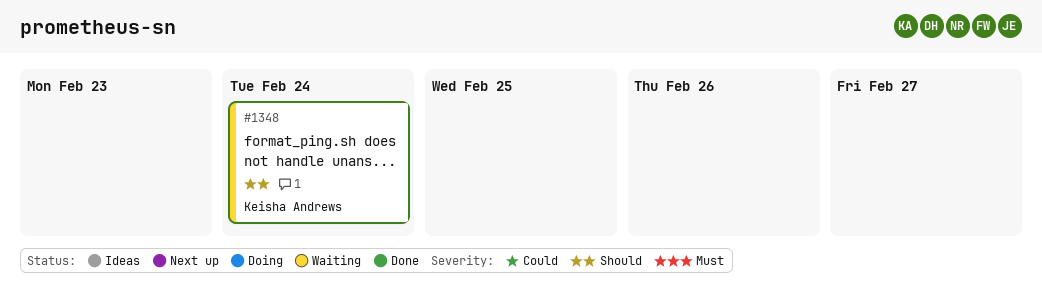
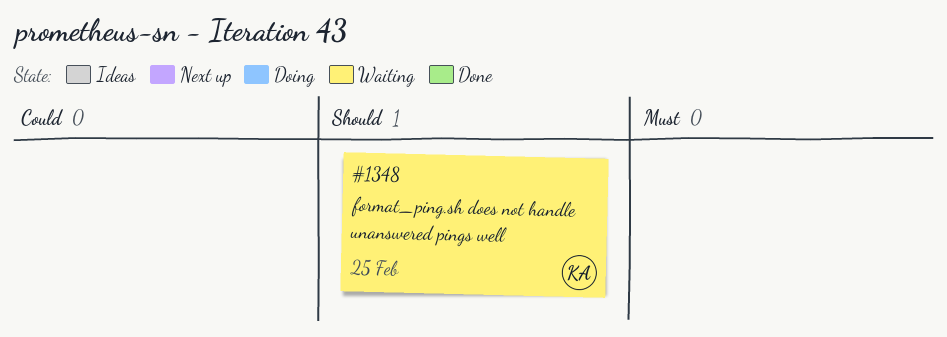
#1348, due: Feb 24 -> Feb 25

